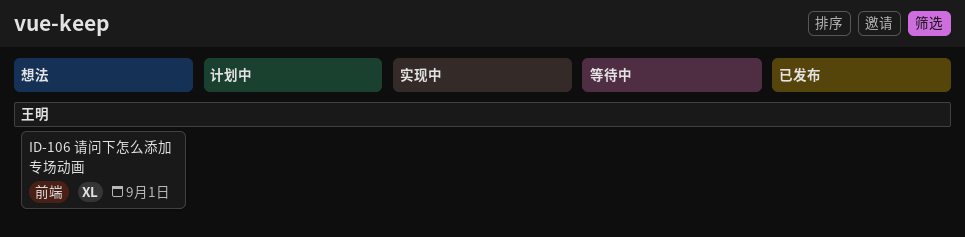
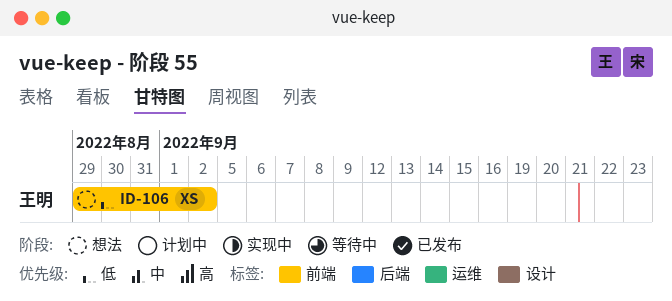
ID-106, estimate: XL -> XS
ID-106, due: Sep 1 -> Sep 2

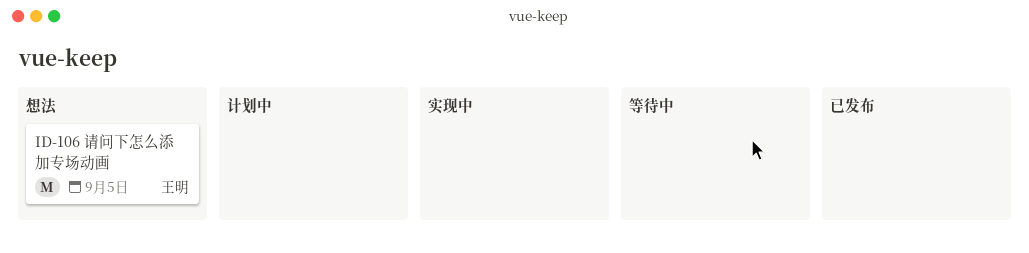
ID-106, estimate: XS -> M
ID-106, due: Sep 2 -> Sep 5

